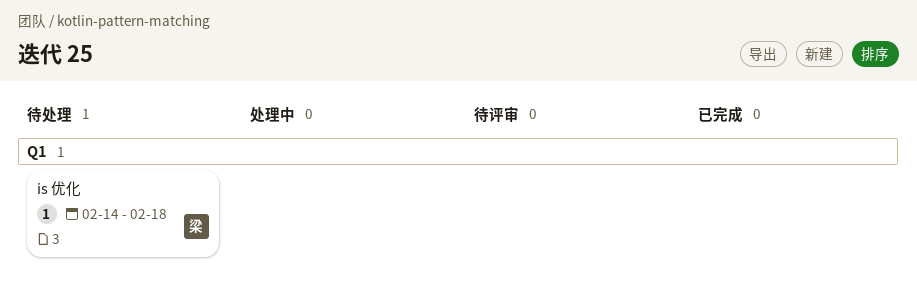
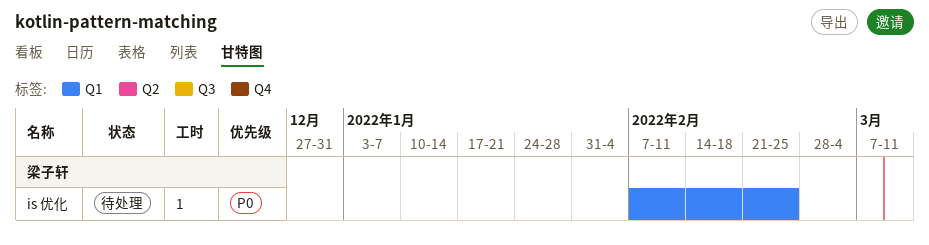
is 优化, start: Feb 14 -> Feb 7
is 优化, due: Feb 18 -> Feb 25

